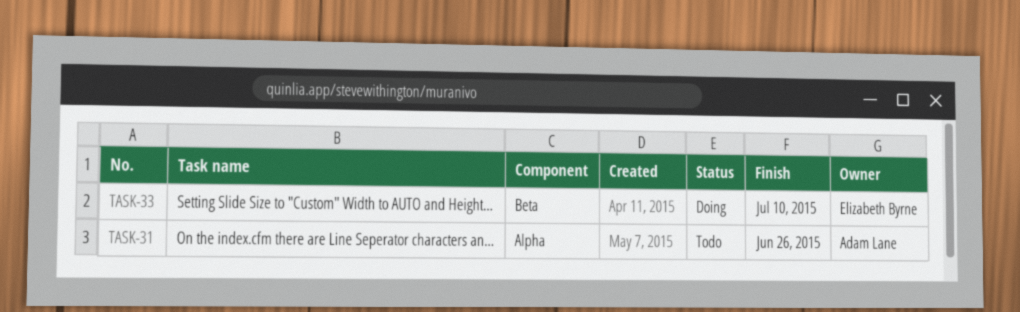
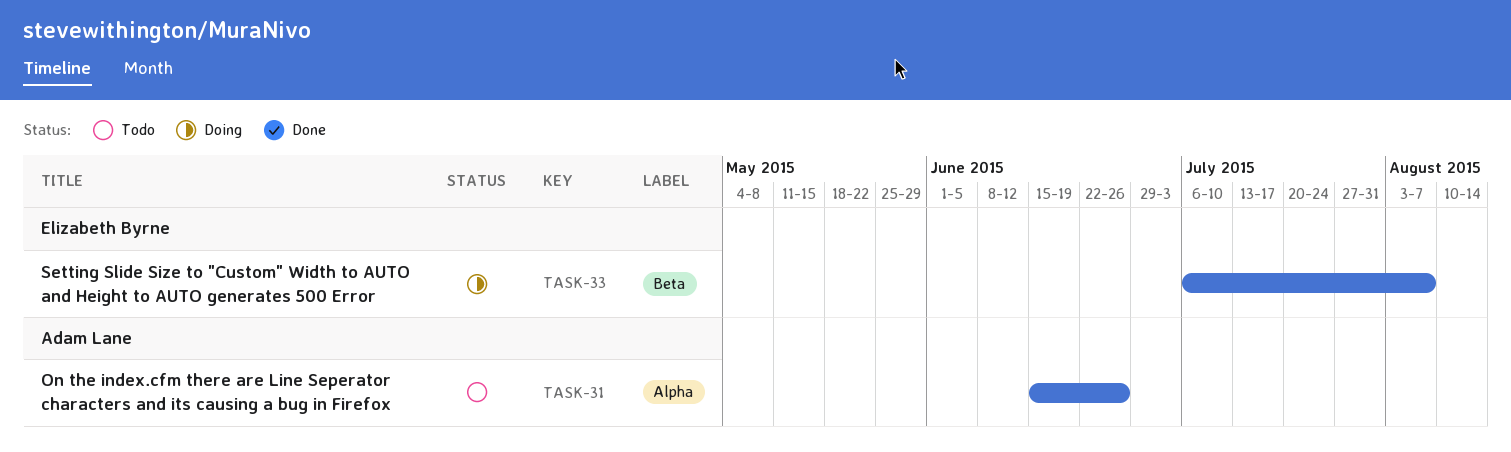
TASK-33, due: Jul 10 -> Aug 7

